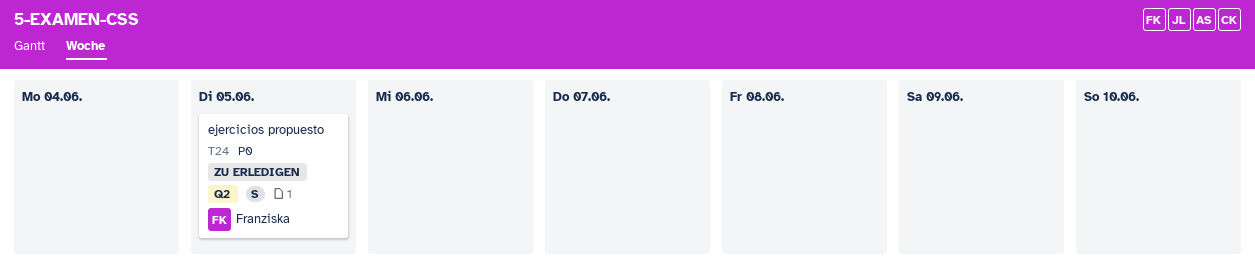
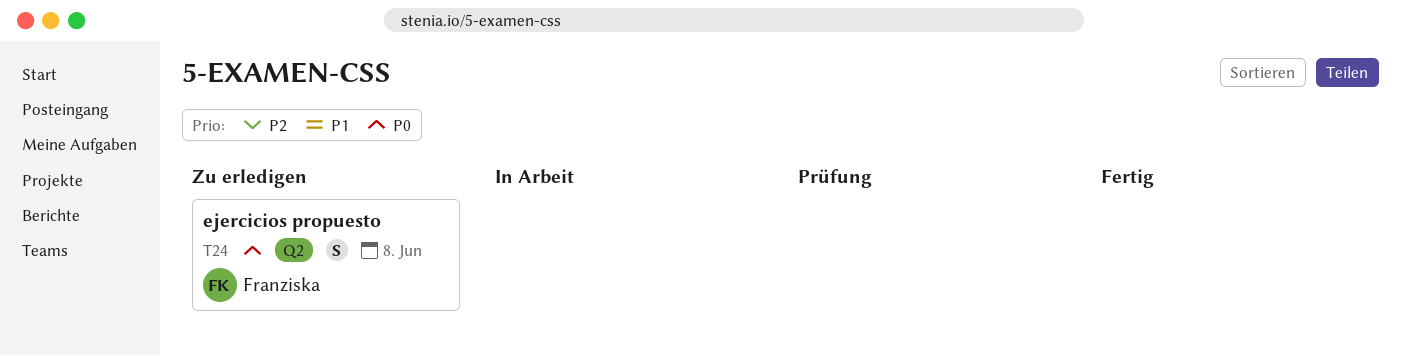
T24, due: Jun 5 -> Jun 8

